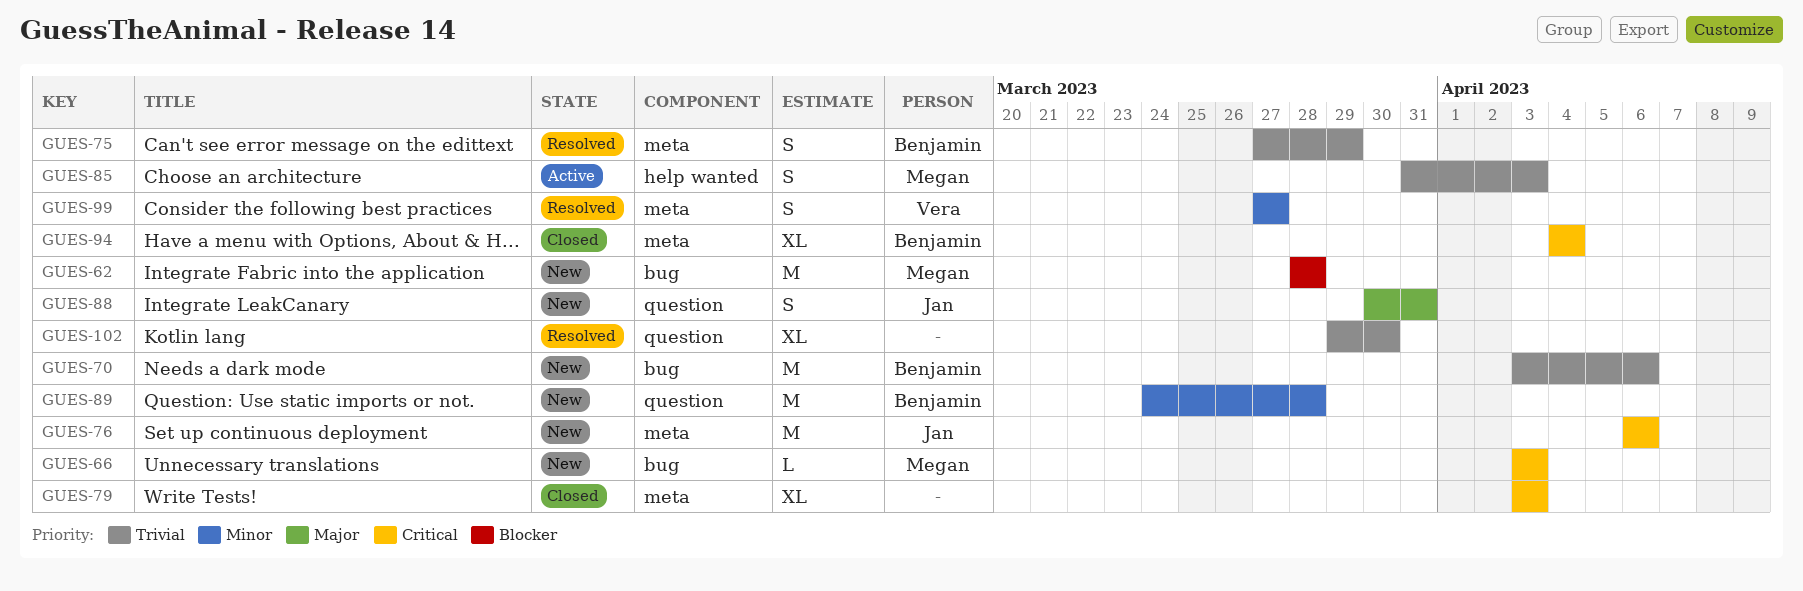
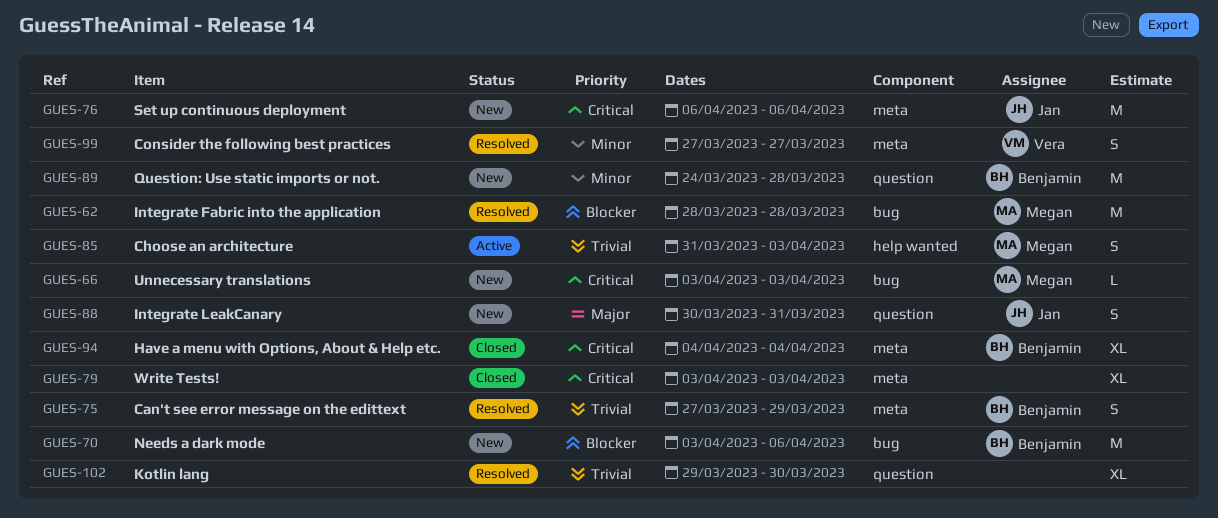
GUES-62, status: New -> Resolved
GUES-70, priority: Trivial -> Blocker

